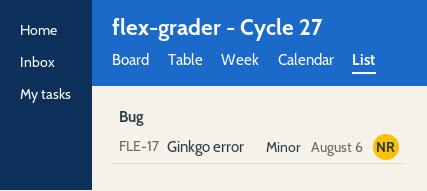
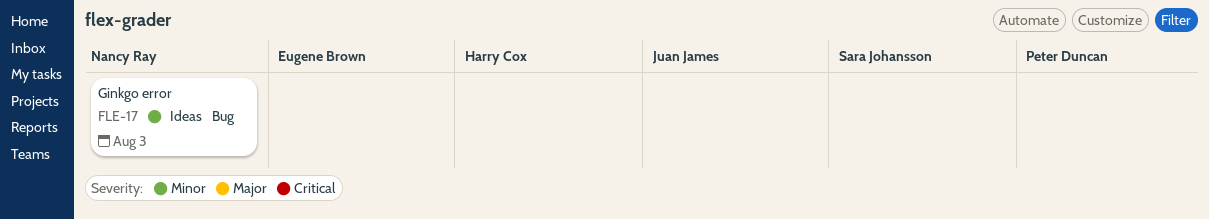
FLE-17, due: Aug 6 -> Aug 3

